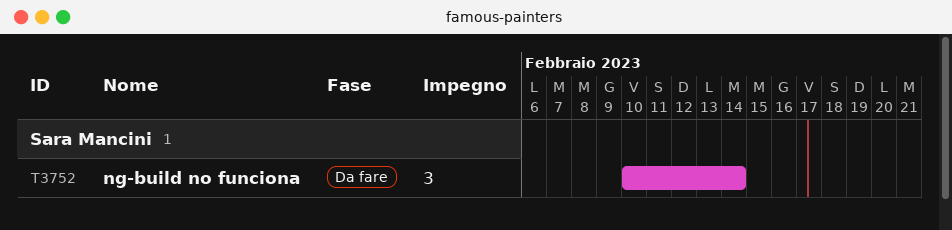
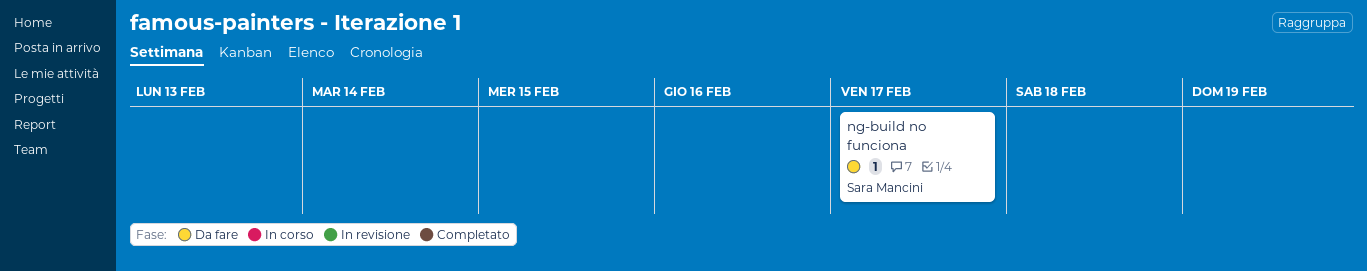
ng-build no funciona, estimate: 3 -> 1
ng-build no funciona, due: Feb 14 -> Feb 17

